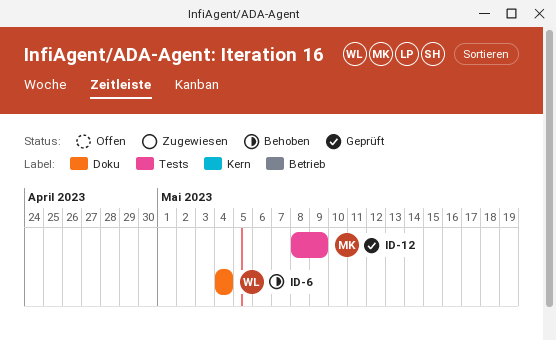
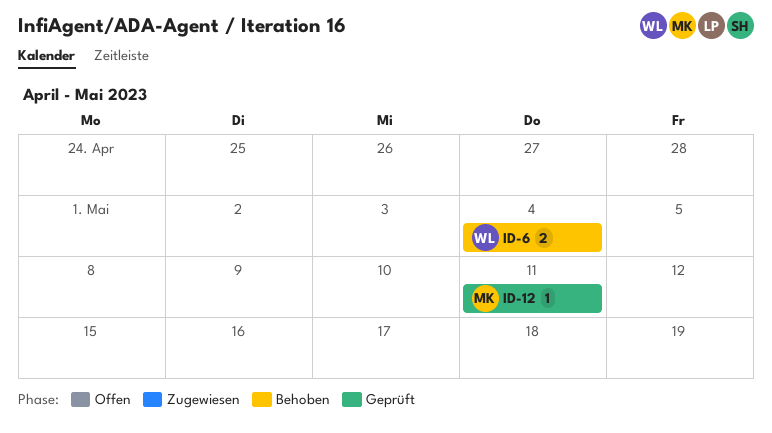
ID-12, start: May 8 -> May 11
ID-12, due: May 9 -> May 11

